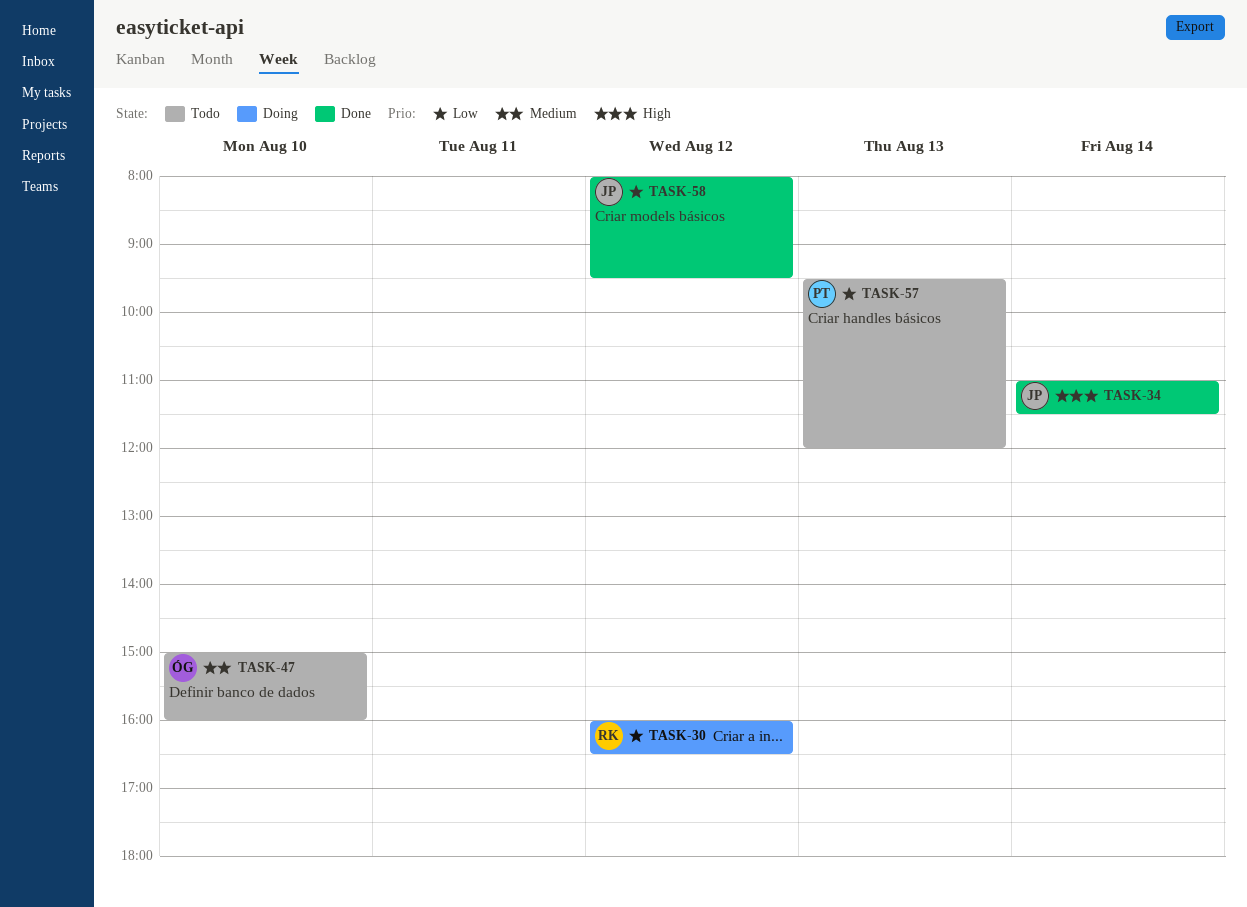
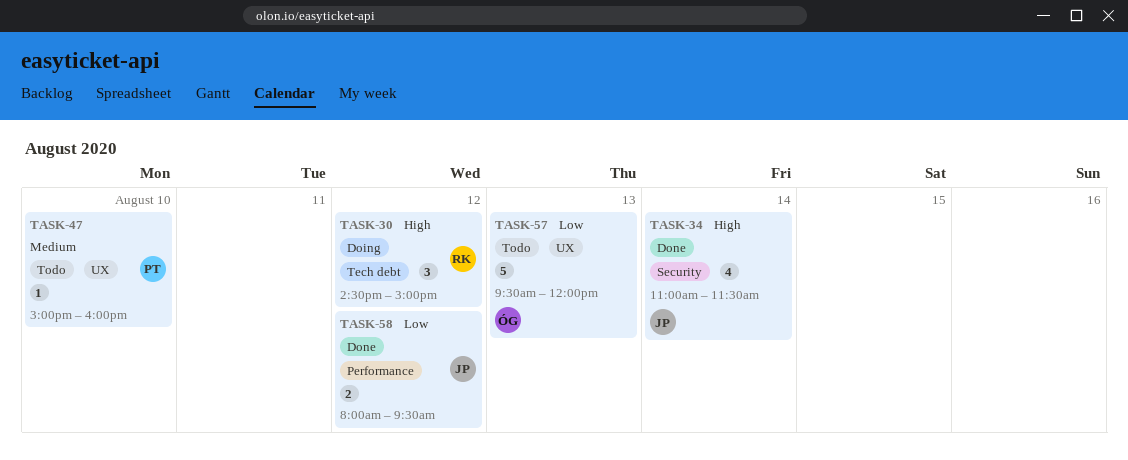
TASK-30, priority: Low -> High
TASK-30, begins: 16:00 -> 14:30
TASK-30, ends: 16:30 -> 15:00
TASK-47, owner: ÓG -> PT
TASK-57, owner: PT -> ÓG

